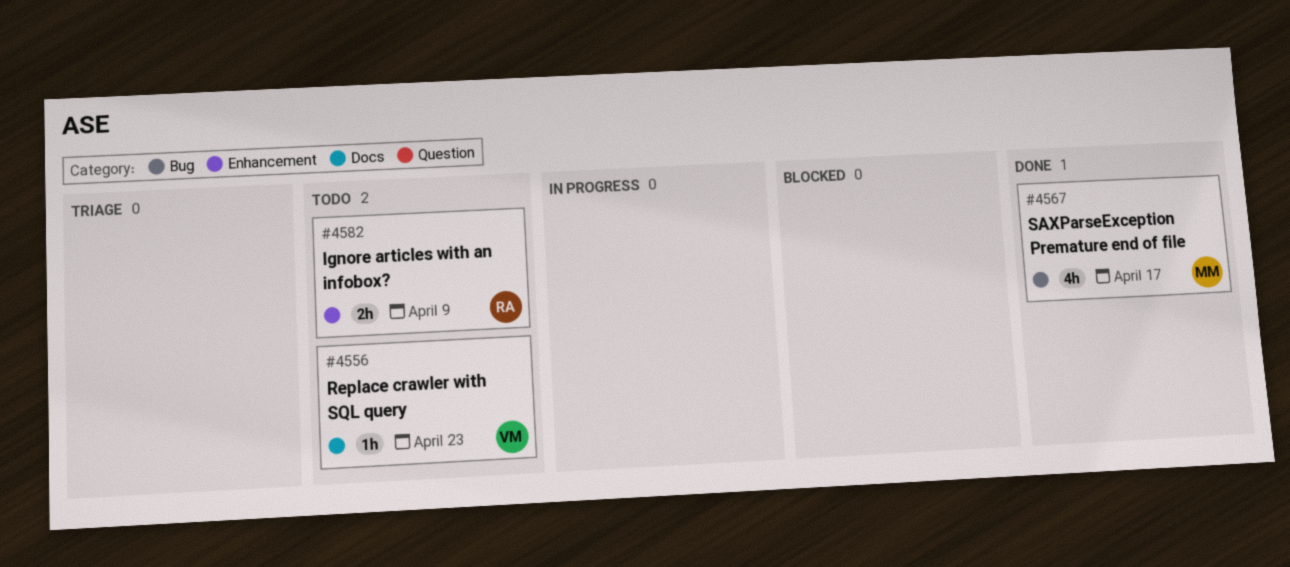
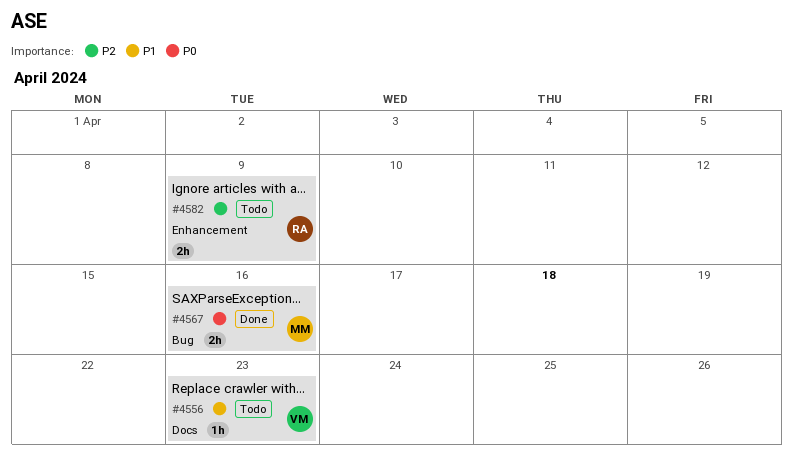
#4567, estimate: 4h -> 2h
#4567, due: Apr 17 -> Apr 16

